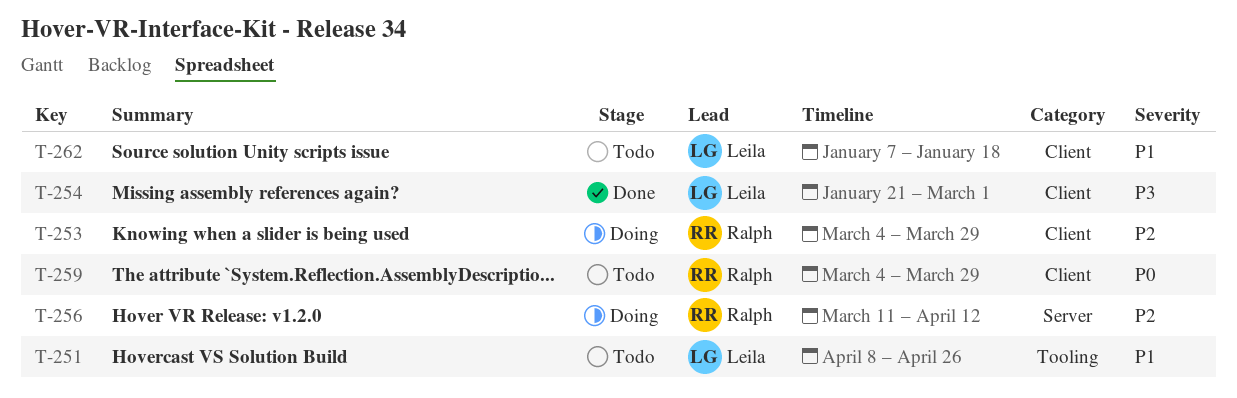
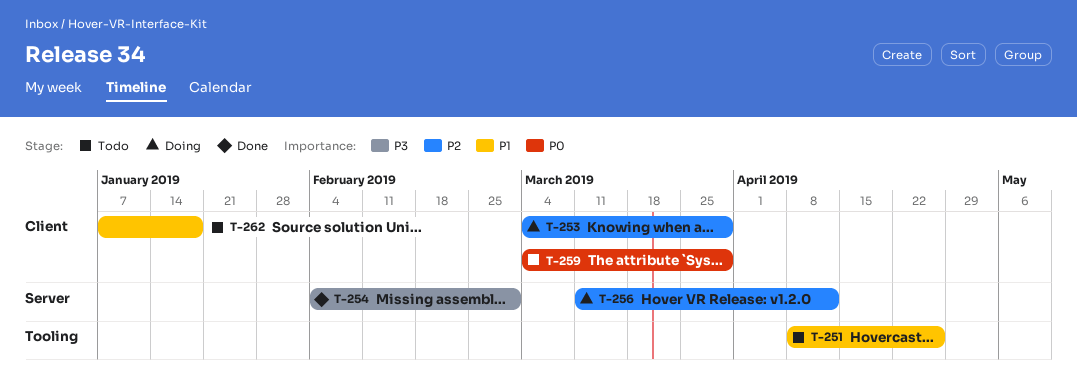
T-254, label: Client -> Server
T-254, start: Jan 21 -> Feb 4

